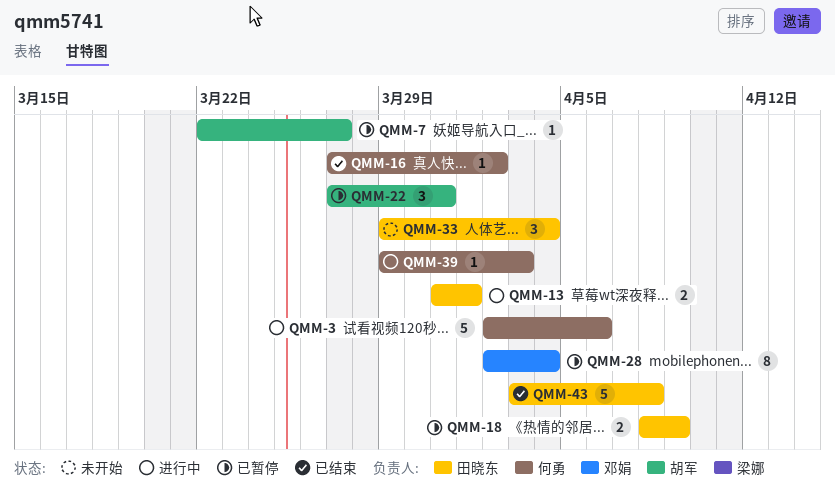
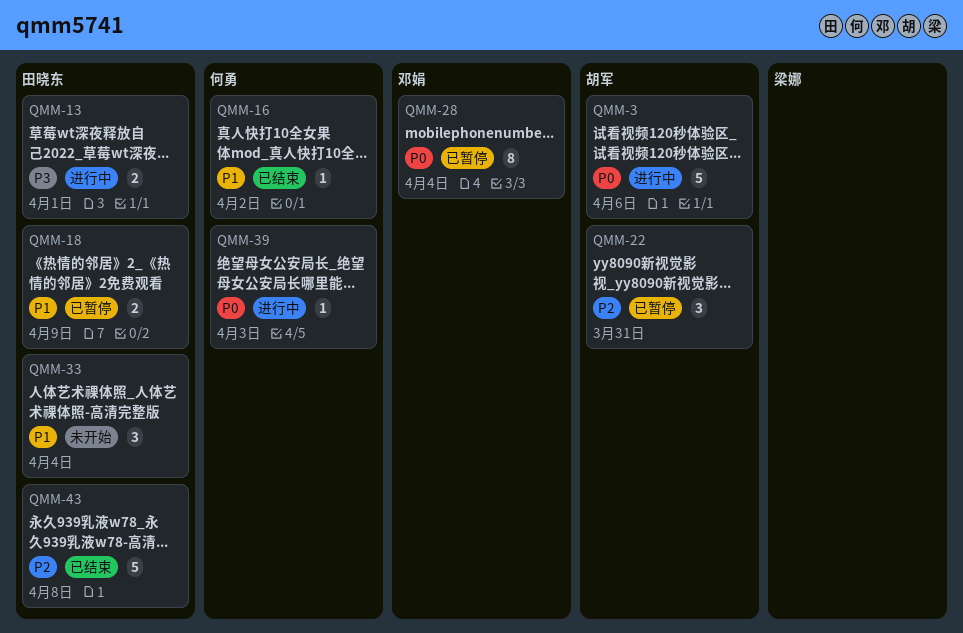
QMM-3, owner: 何勇 -> 胡军
QMM-7: present -> none

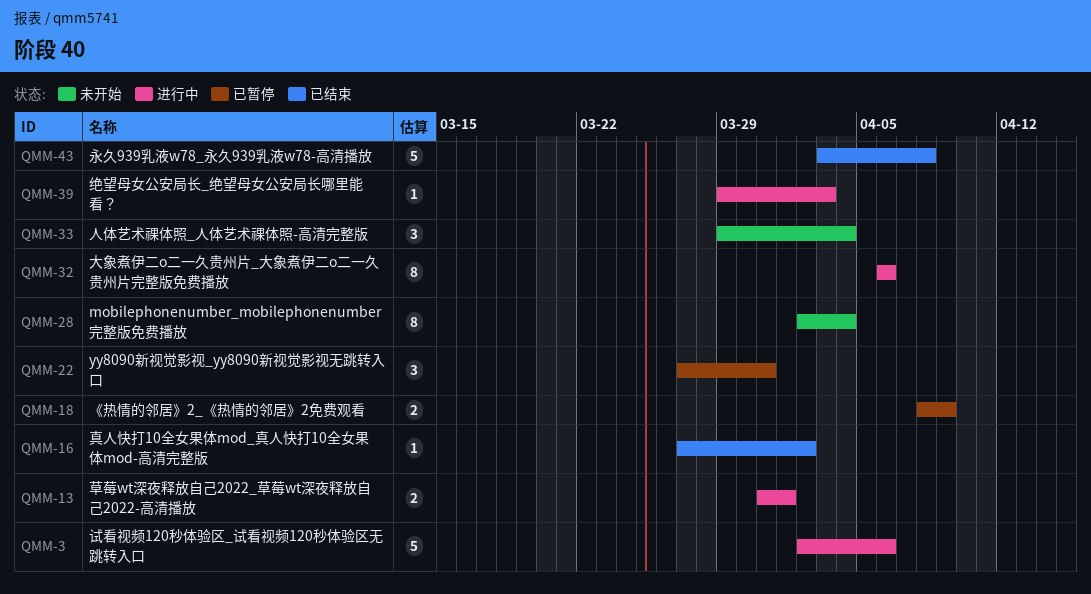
QMM-28, status: 已暂停 -> 未开始
QMM-32: none -> present

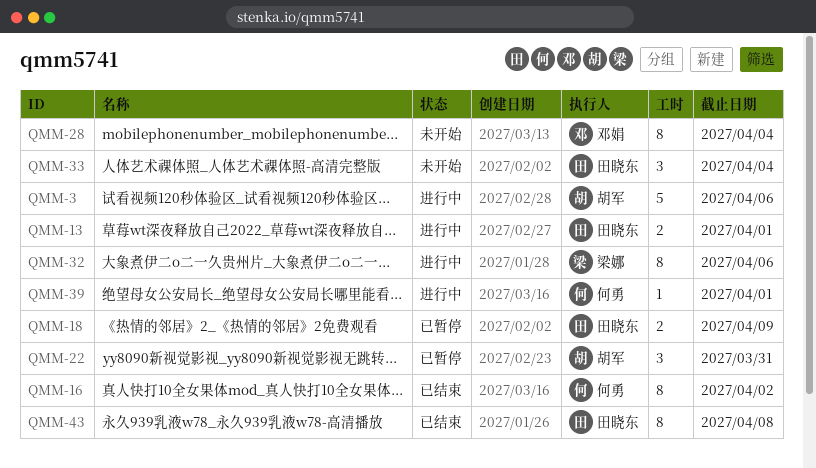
QMM-16, estimate: 1 -> 8
QMM-39, due: Apr 3 -> Apr 1
QMM-43, estimate: 5 -> 8

